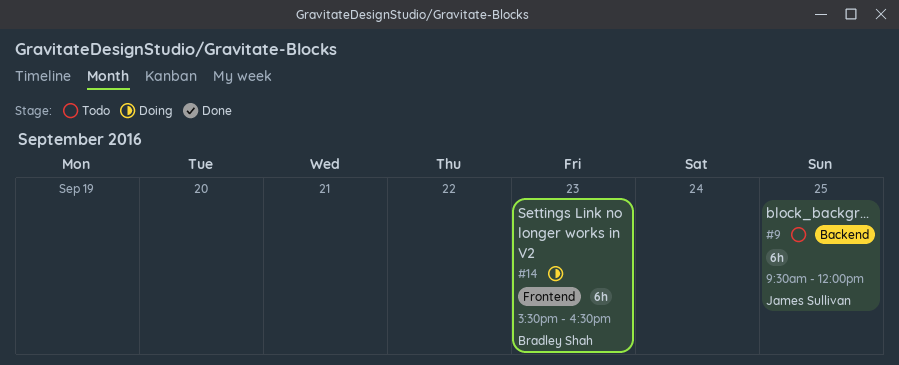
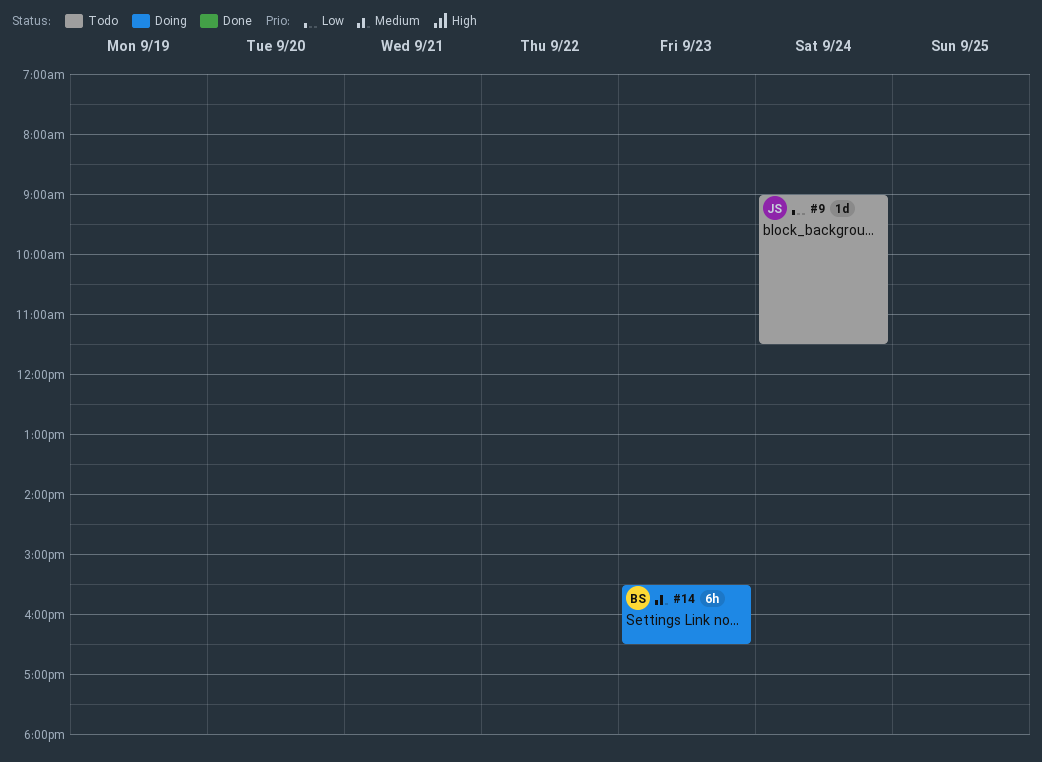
#9, estimate: 6h -> 1d
#9, day: Sep 25 -> Sep 24
#9, begins: 09:30 -> 09:00
#9, ends: 12:00 -> 11:30

